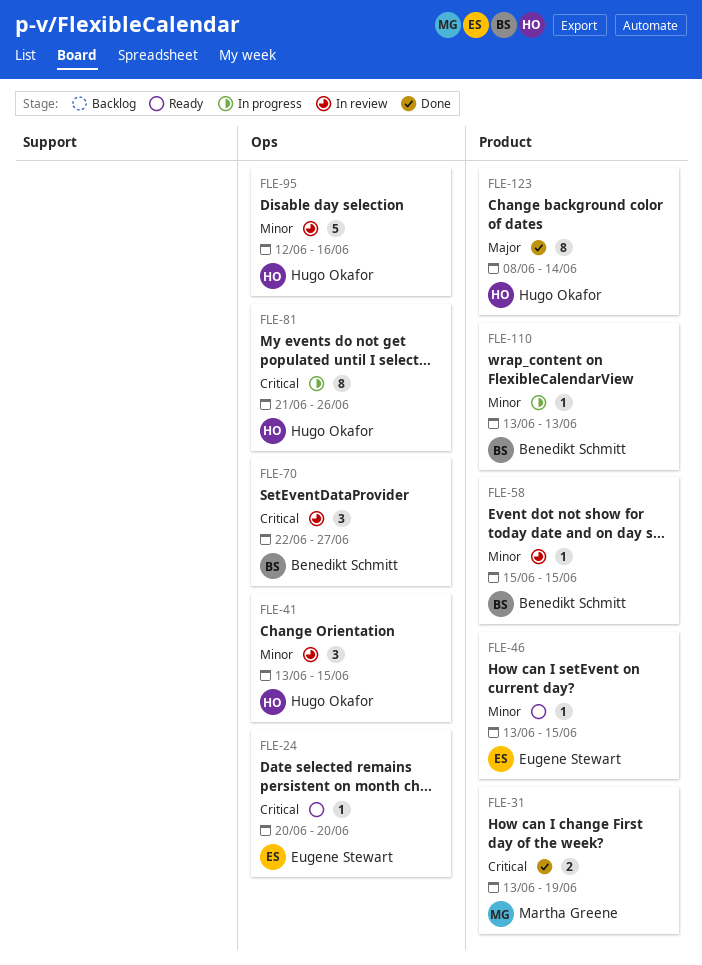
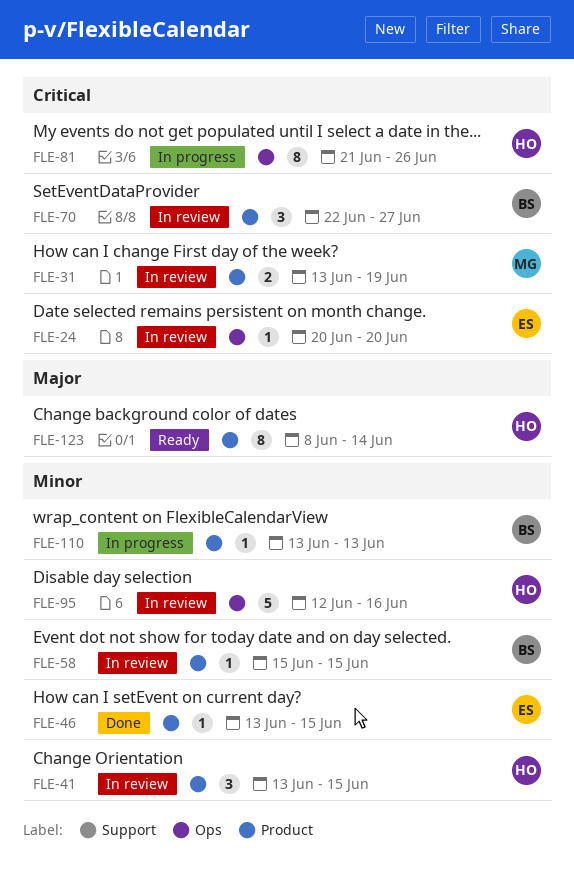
FLE-24, status: Ready -> In review
FLE-31, status: Done -> In review
FLE-41, label: Ops -> Product
FLE-46, status: Ready -> Done
FLE-70, label: Ops -> Product
FLE-123, status: Done -> Ready

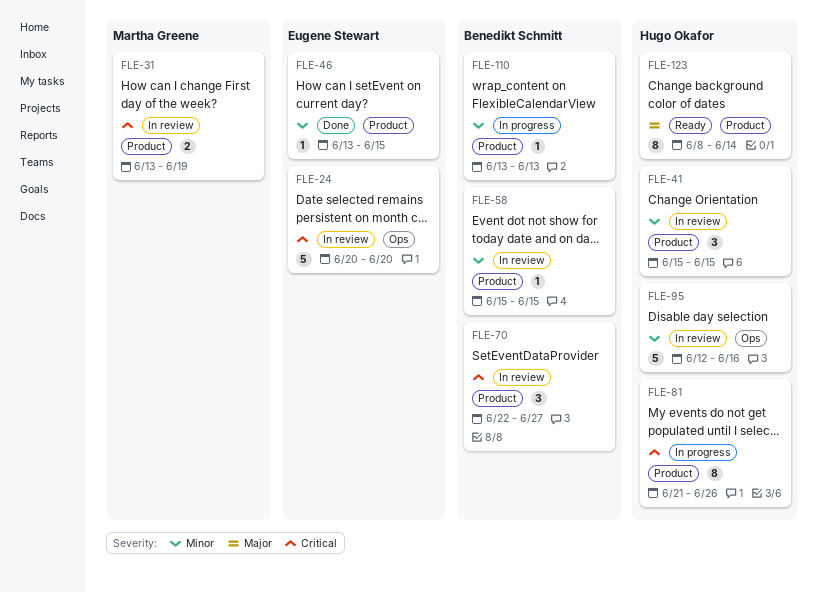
FLE-24, estimate: 1 -> 5
FLE-41, start: Jun 13 -> Jun 15
FLE-81, label: Ops -> Product

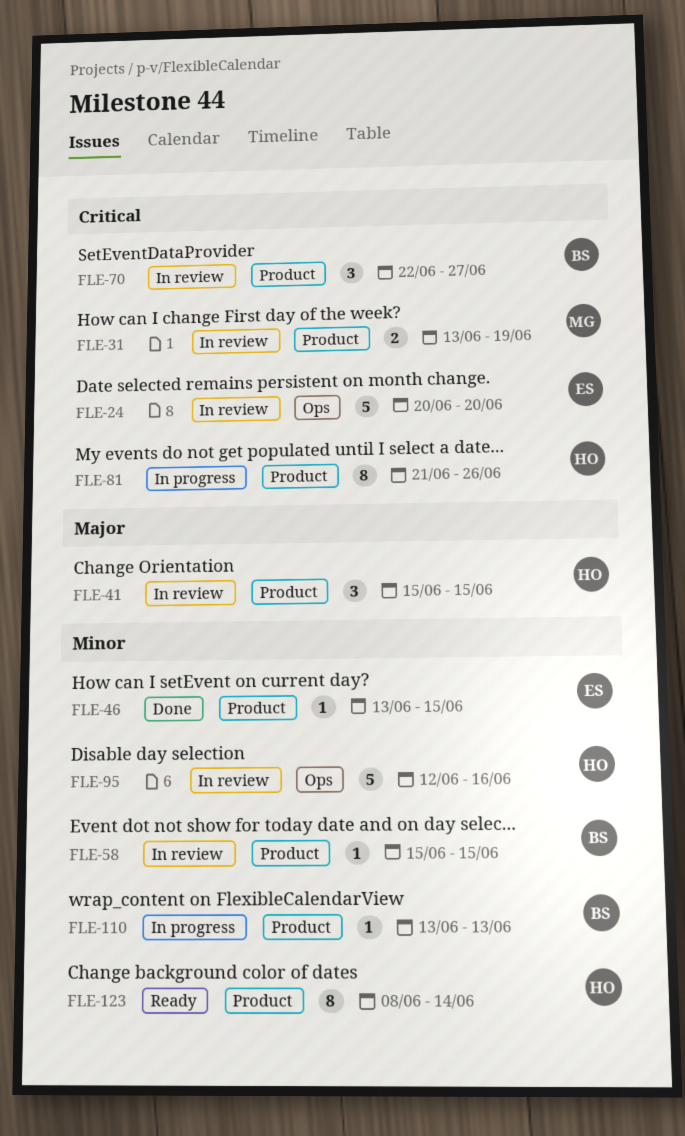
FLE-41, priority: Minor -> Major
FLE-123, priority: Major -> Minor

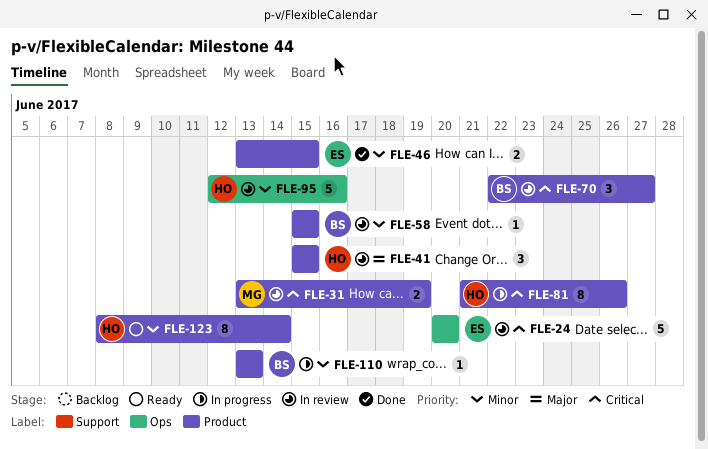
FLE-46, estimate: 1 -> 2

